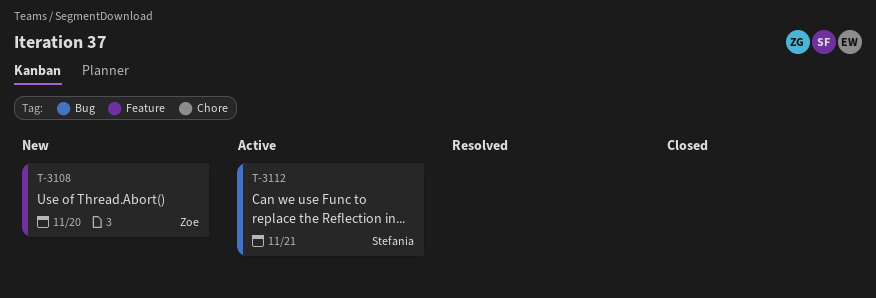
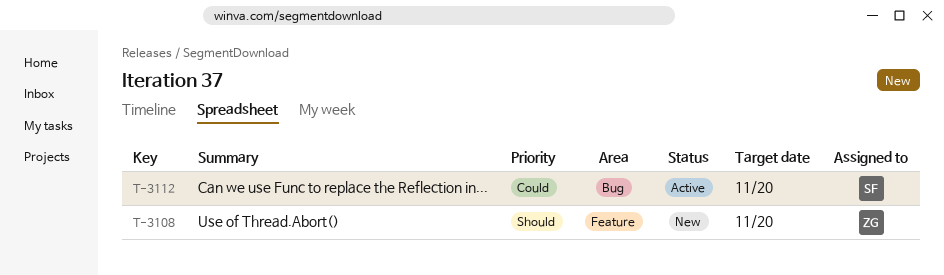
T-3112, due: Nov 21 -> Nov 20

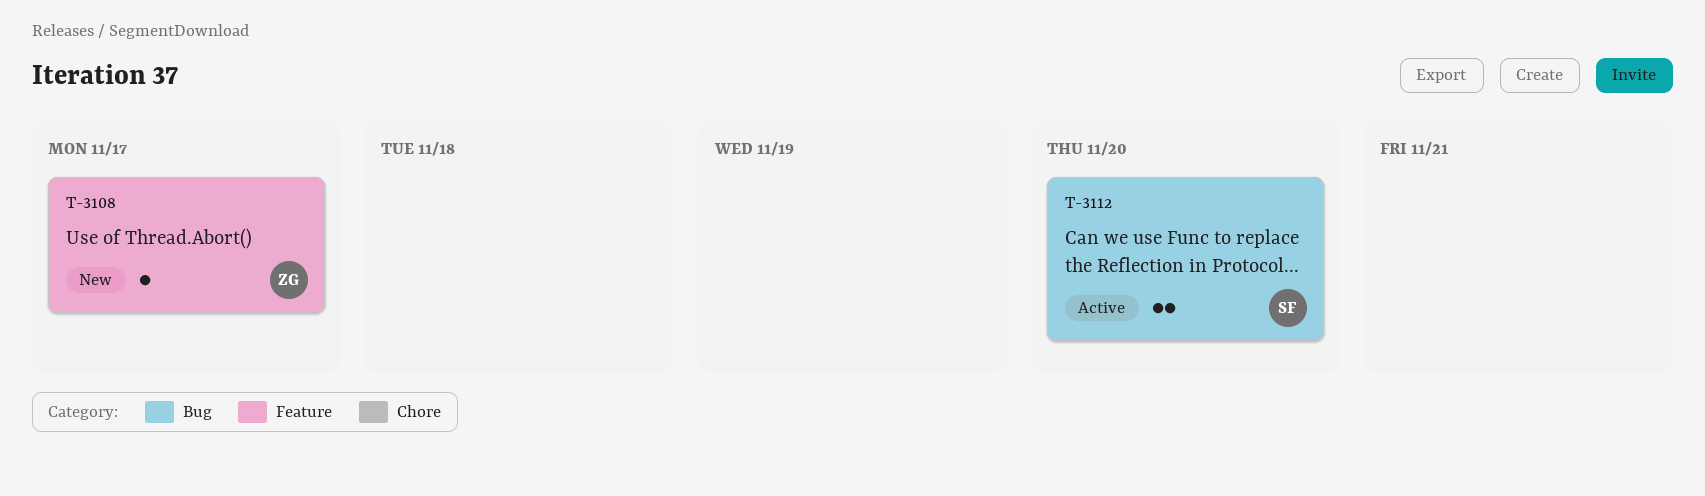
T-3108, due: Nov 20 -> Nov 17

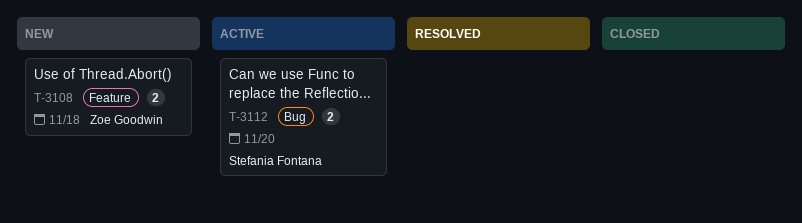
T-3108, estimate: 1 -> 2
T-3108, due: Nov 17 -> Nov 18

